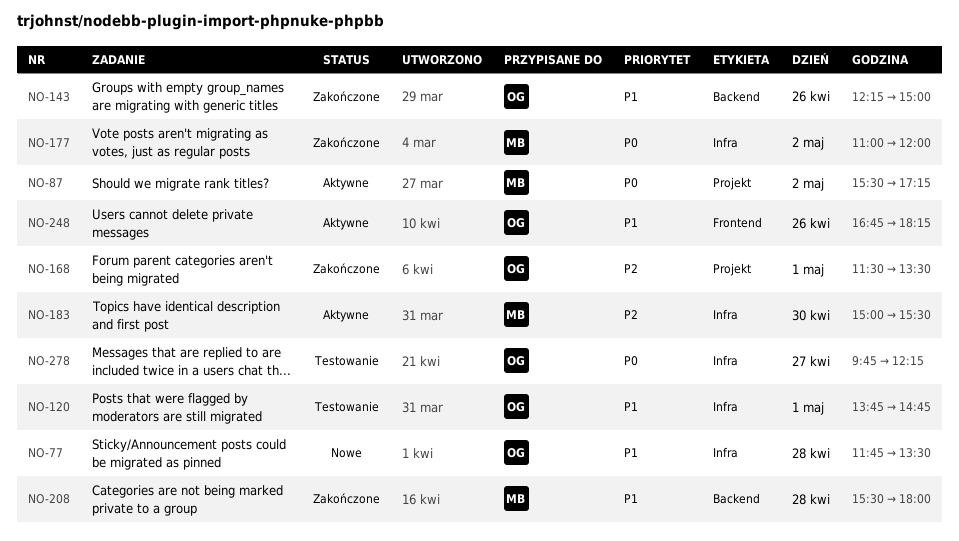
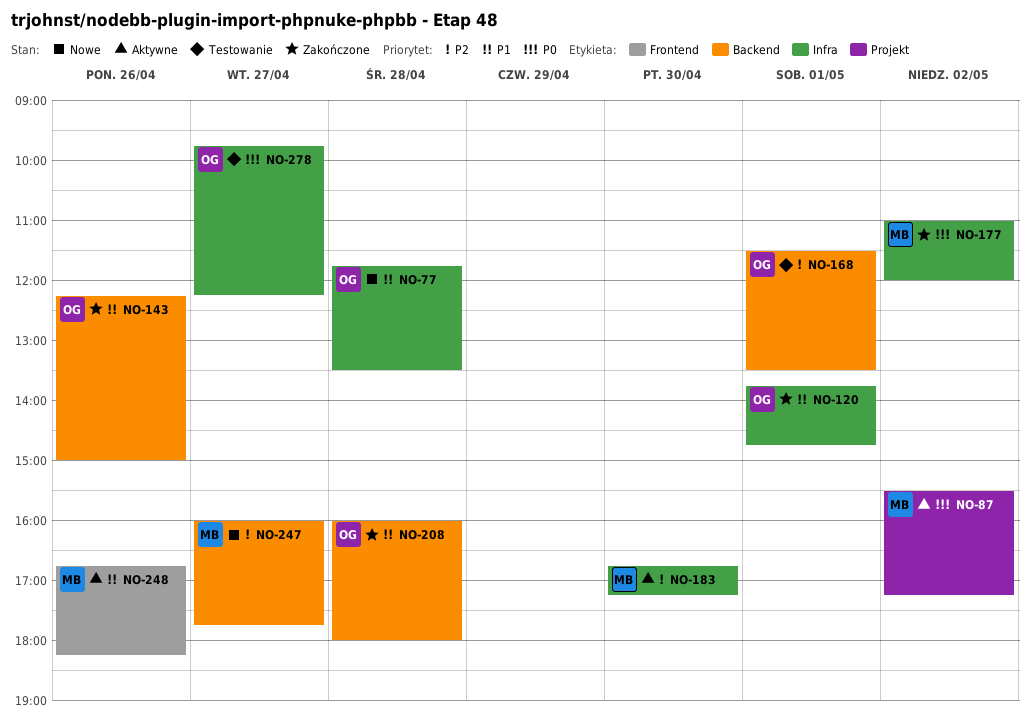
NO-120, status: Testowanie -> Zakończone
NO-168, status: Zakończone -> Testowanie
NO-168, label: Projekt -> Backend
NO-183, begins: 15:00 -> 16:45
NO-183, ends: 15:30 -> 17:15
NO-208, owner: MB -> OG
NO-208, begins: 15:30 -> 16:00
NO-247: none -> present
NO-248, owner: OG -> MB

